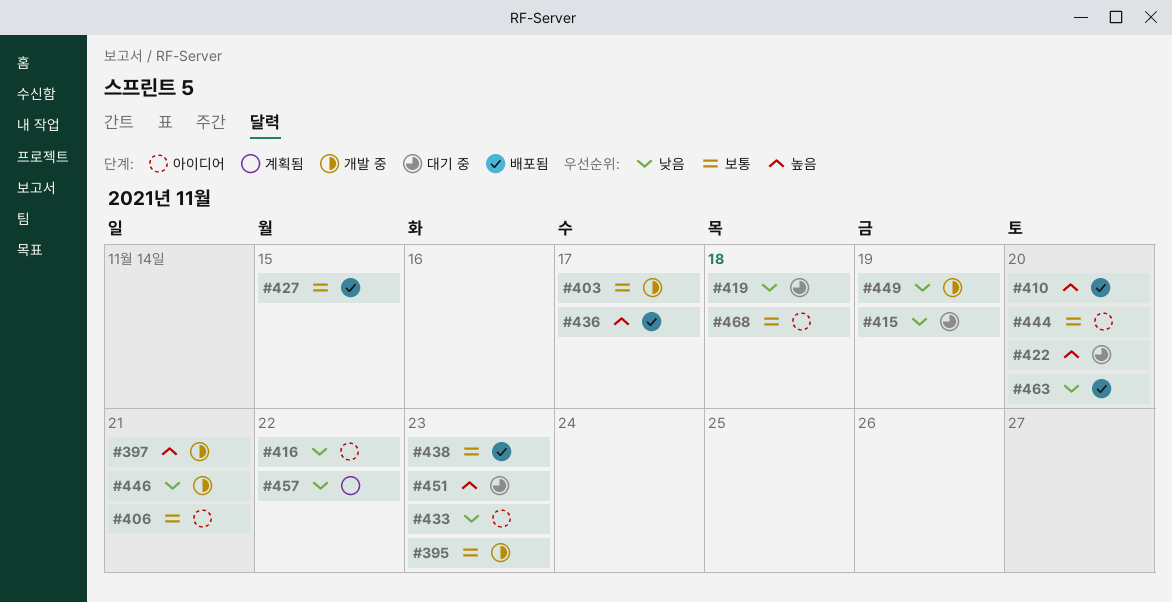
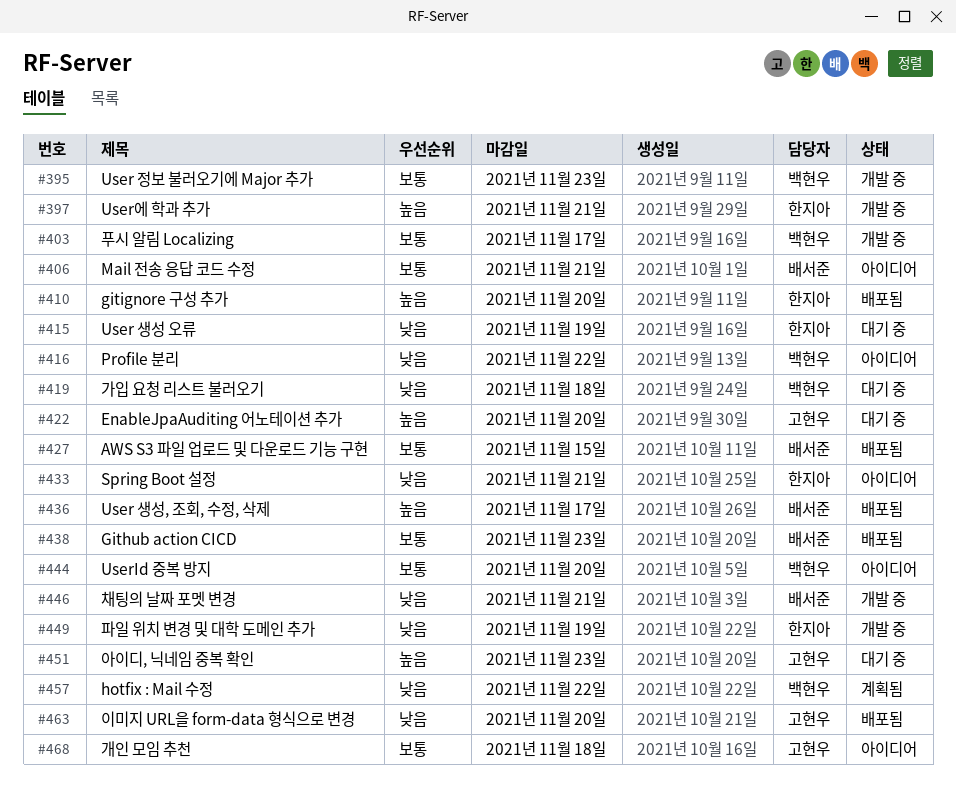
#433, due: Nov 23 -> Nov 21

